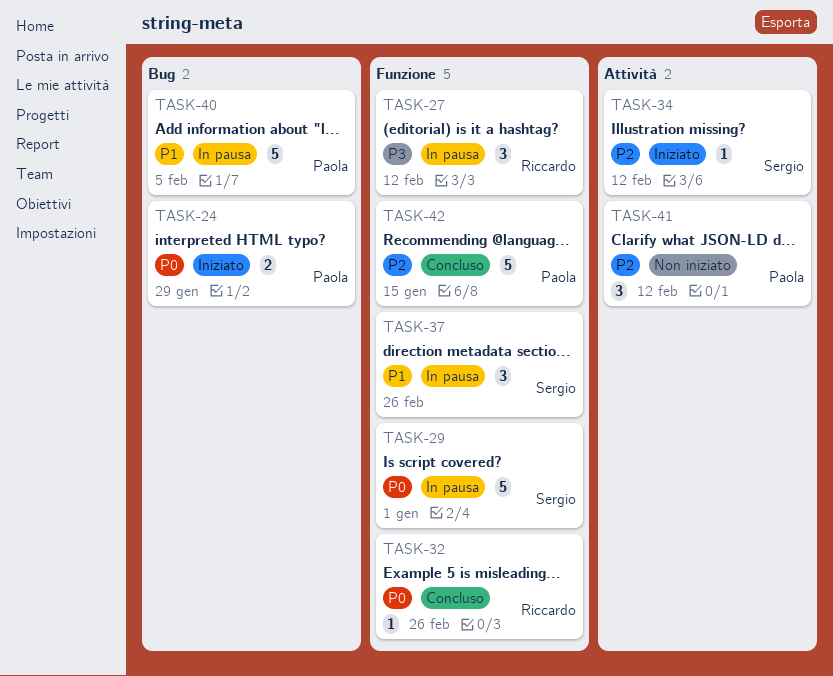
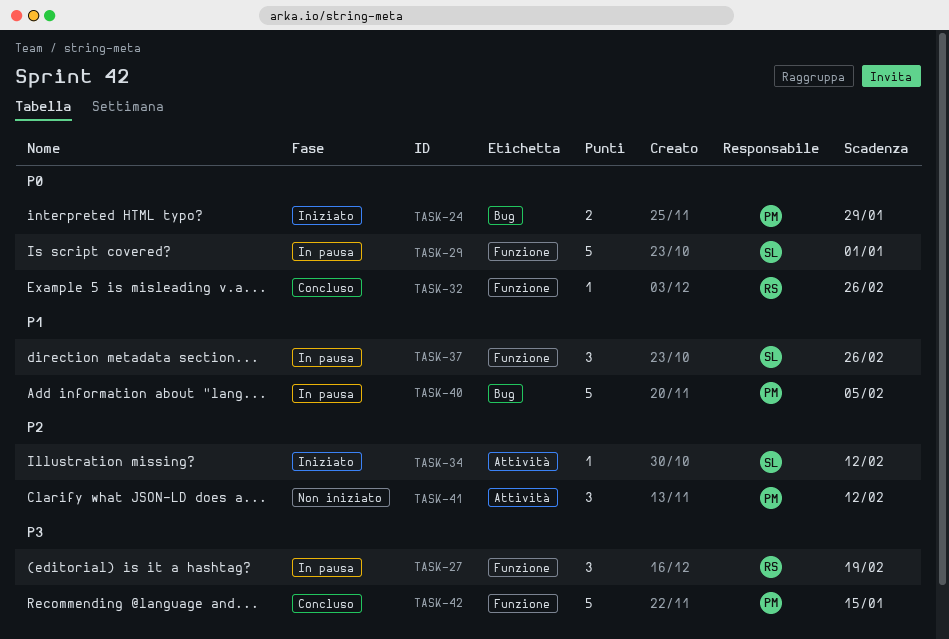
TASK-27, due: Feb 12 -> Feb 19
TASK-42, priority: P2 -> P3

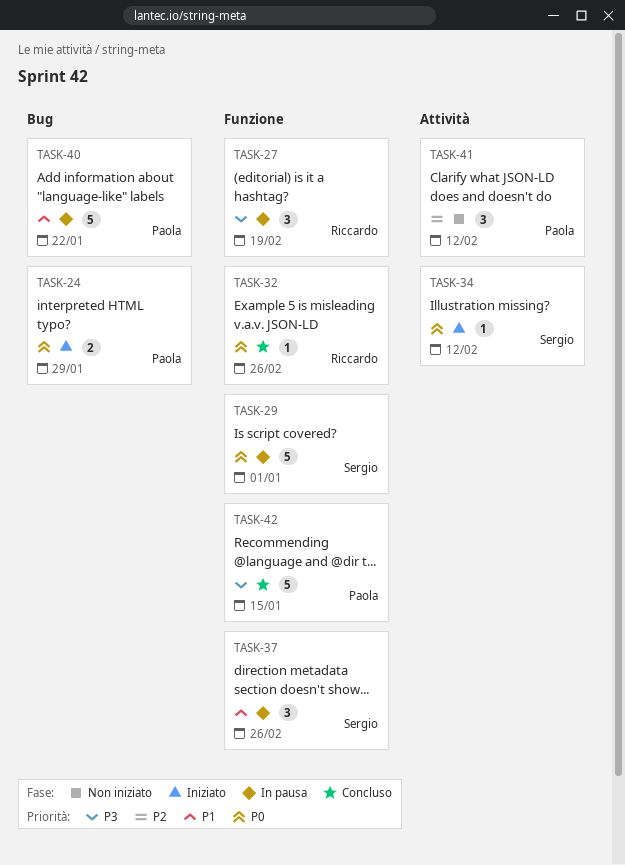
TASK-34, priority: P2 -> P0
TASK-40, due: Feb 5 -> Jan 22

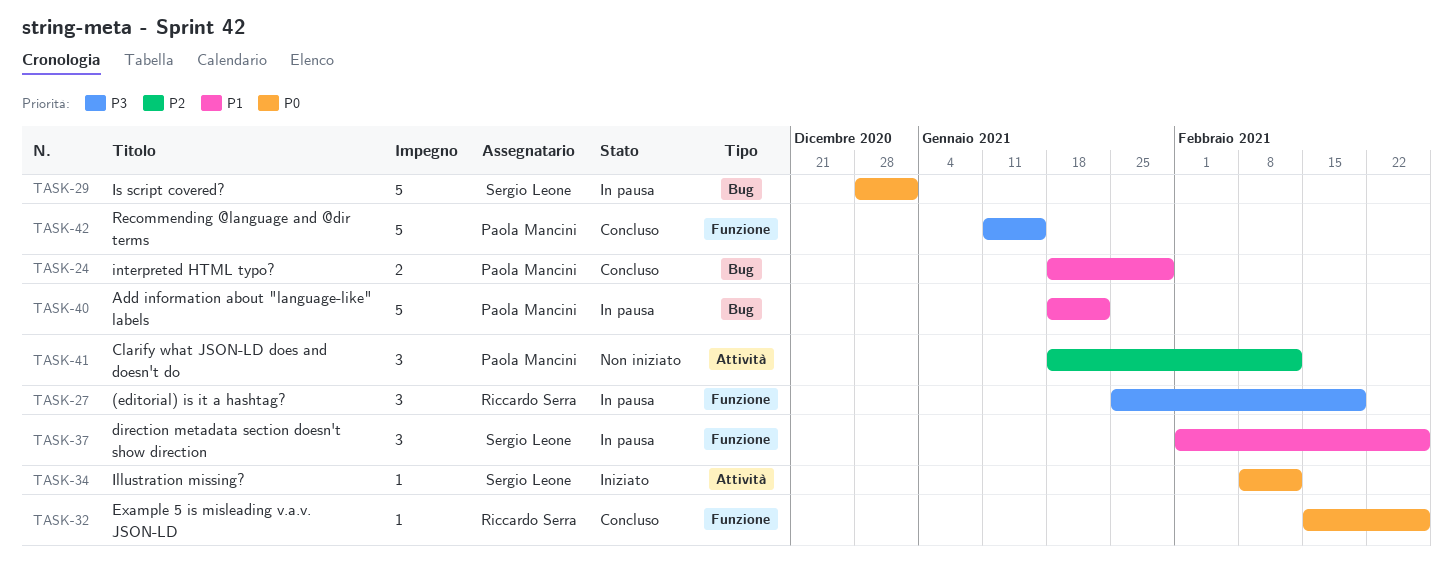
TASK-24, status: Iniziato -> Concluso
TASK-24, priority: P0 -> P1
TASK-29, label: Funzione -> Bug

